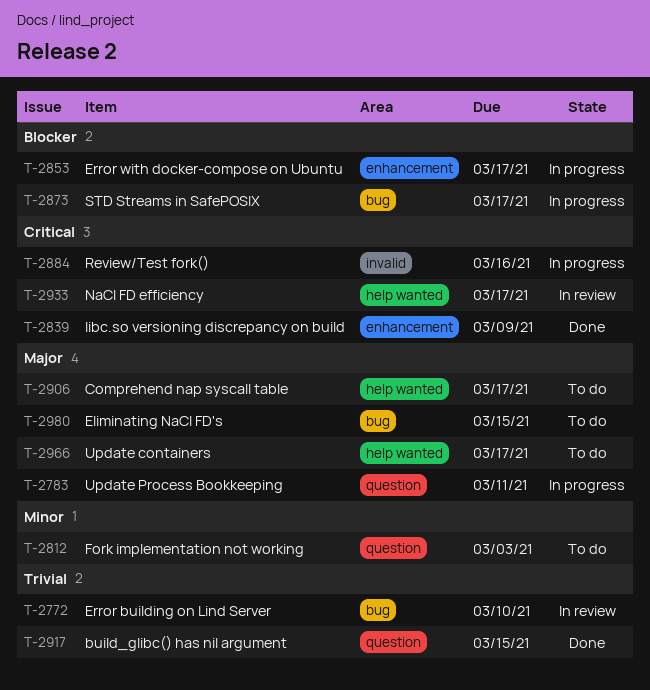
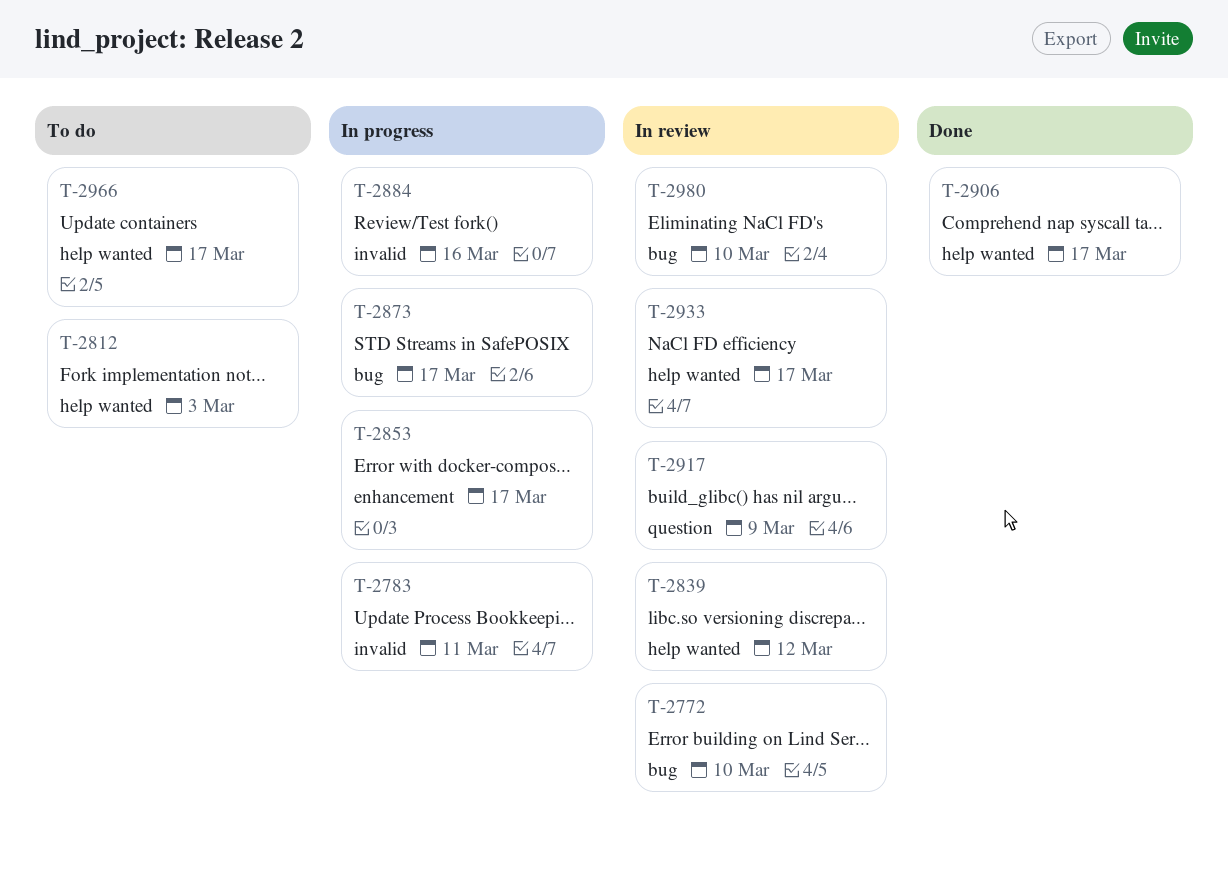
T-2783, label: question -> invalid
T-2812, label: question -> help wanted
T-2839, status: Done -> In review
T-2839, label: enhancement -> help wanted
T-2839, due: Mar 9 -> Mar 12
T-2906, status: To do -> Done
T-2917, status: Done -> In review
T-2917, due: Mar 15 -> Mar 9
T-2980, status: To do -> In review
T-2980, due: Mar 15 -> Mar 10

